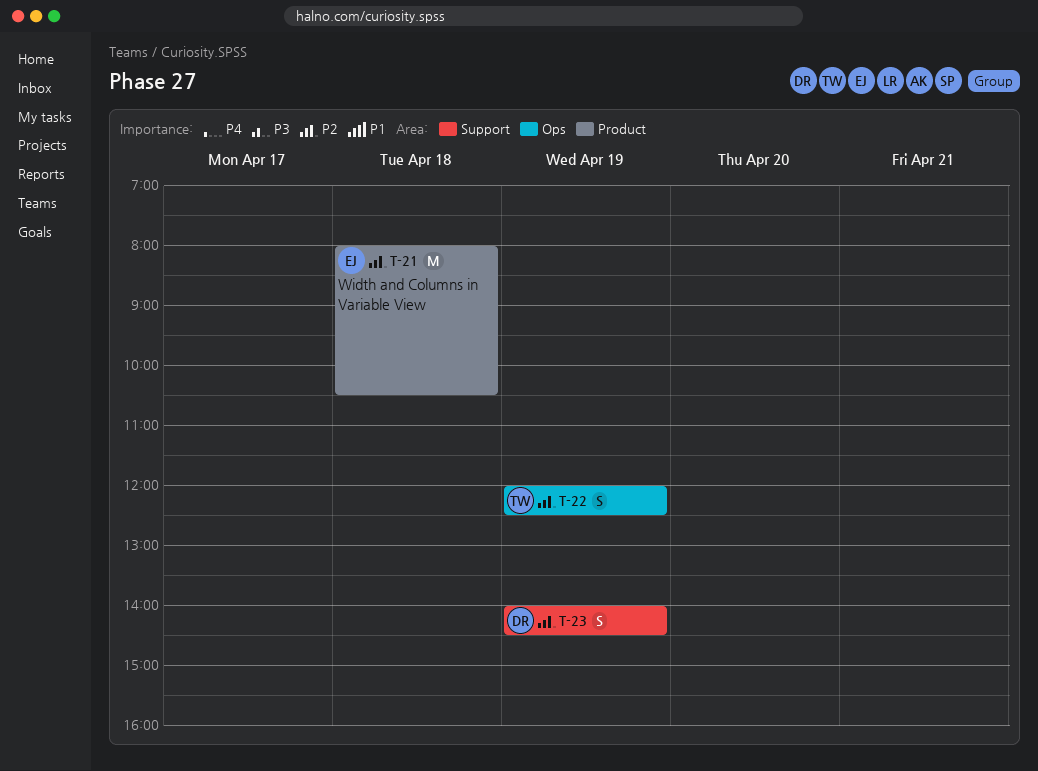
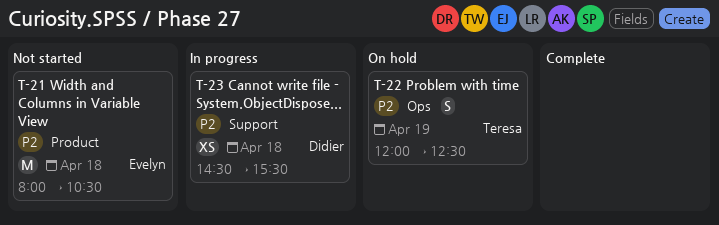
T-23, estimate: S -> XS
T-23, day: Apr 19 -> Apr 18
T-23, begins: 14:00 -> 14:30
T-23, ends: 14:30 -> 15:30

